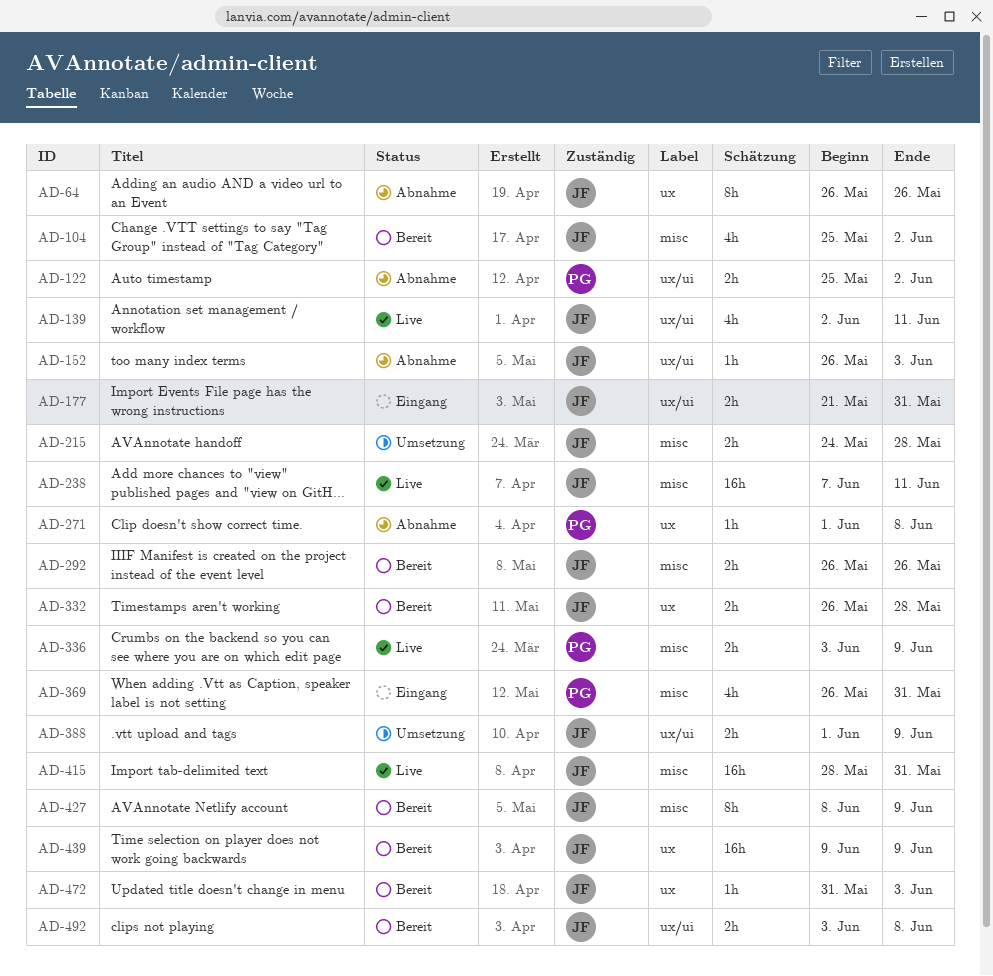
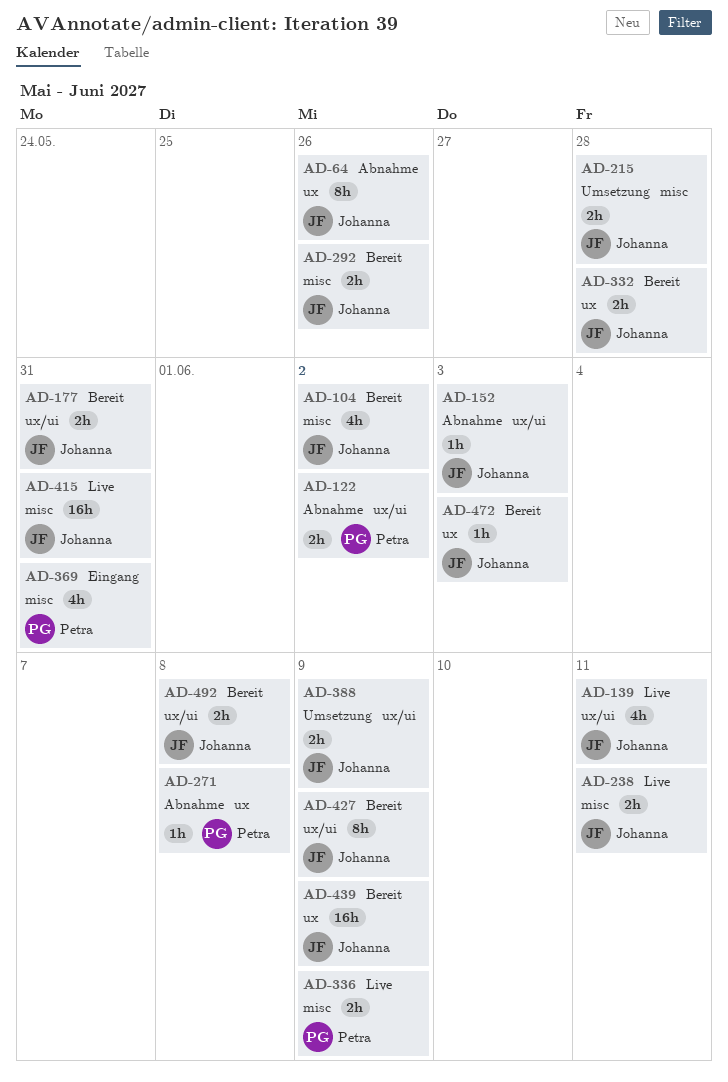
AD-177, status: Eingang -> Bereit
AD-238, estimate: 16h -> 2h
AD-427, label: misc -> ux/ui

